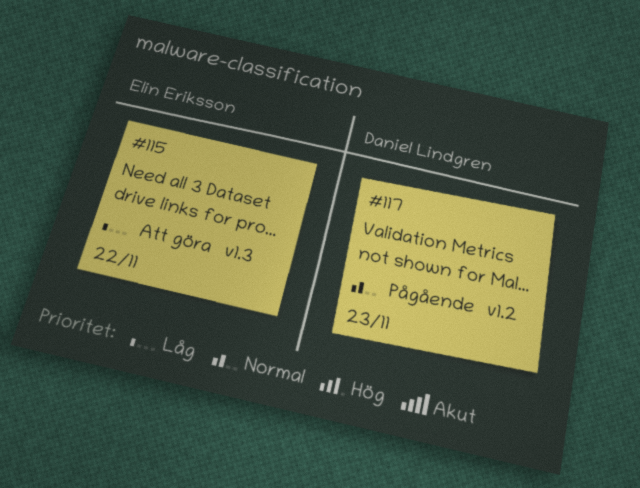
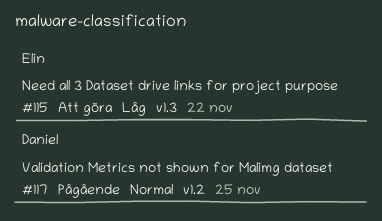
#117, due: Nov 23 -> Nov 25

